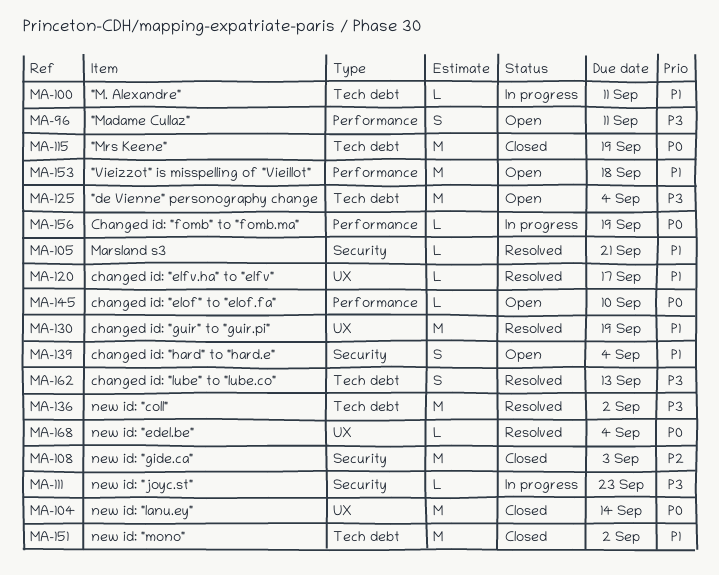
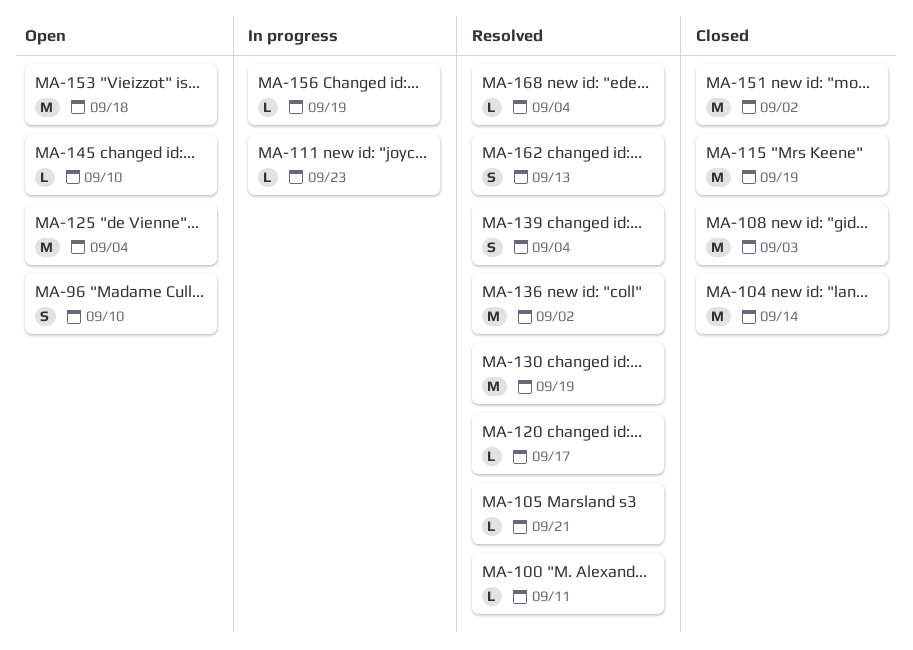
MA-96, due: Sep 11 -> Sep 10
MA-100, status: In progress -> Resolved
MA-139, status: Open -> Resolved

